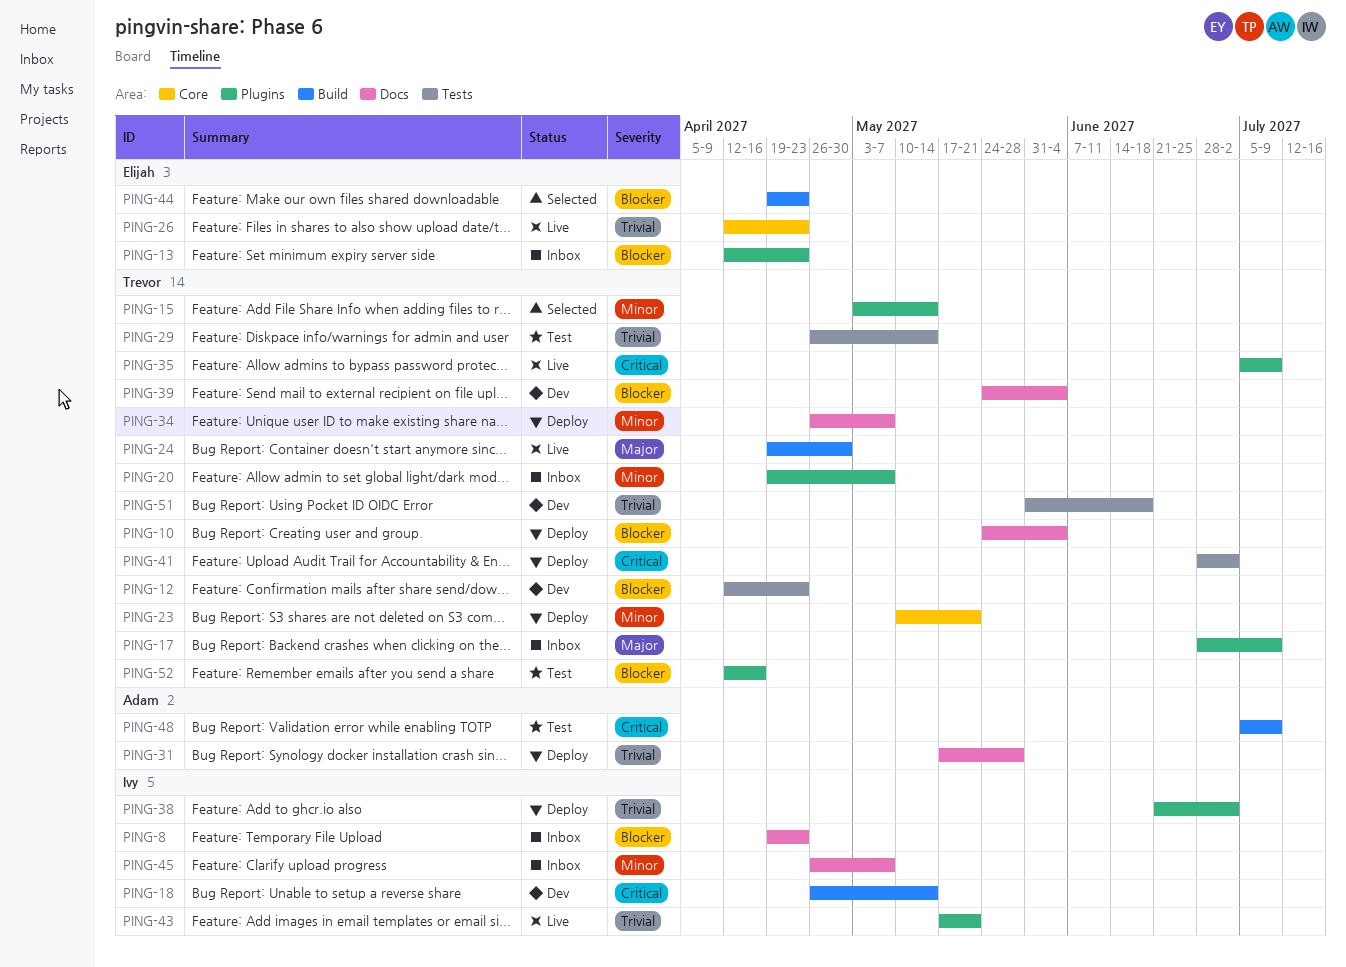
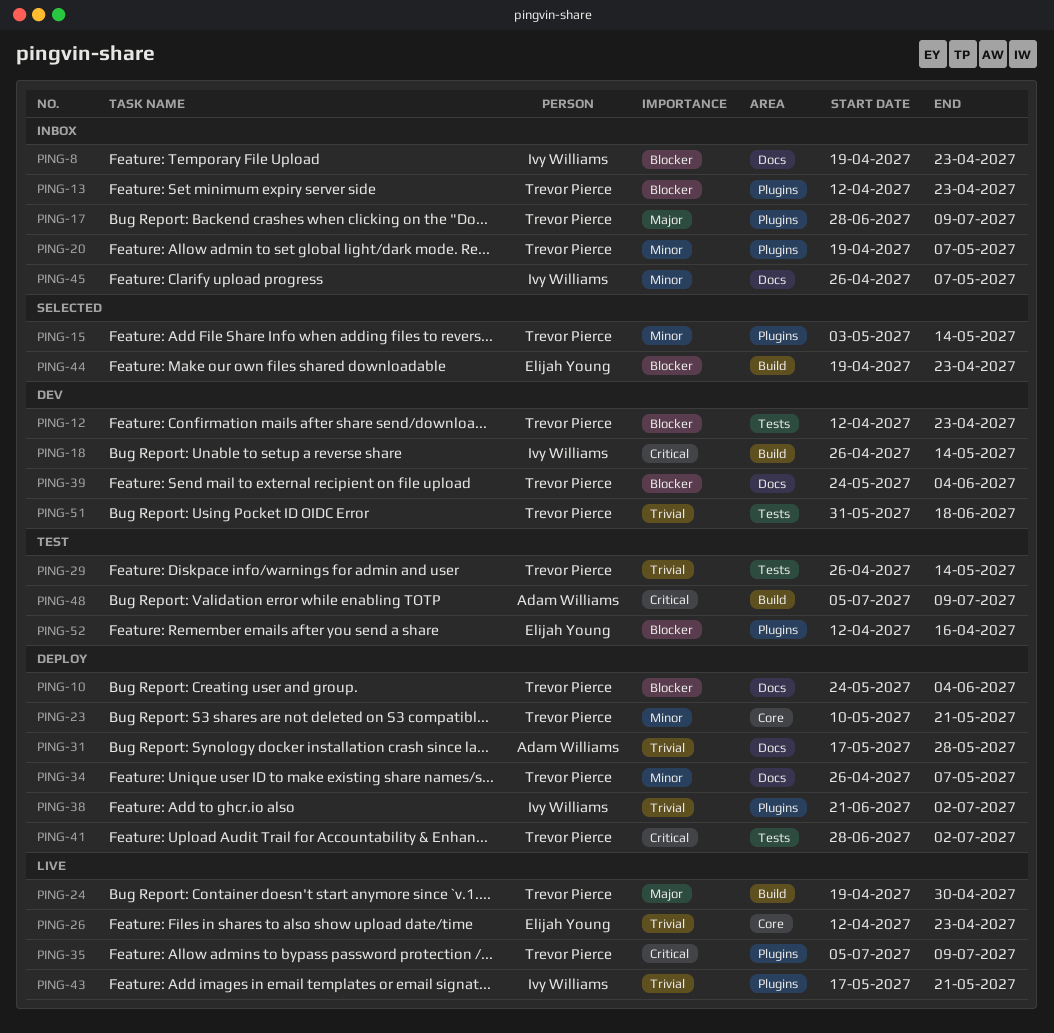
PING-13, owner: Elijah Young -> Trevor Pierce
PING-52, owner: Trevor Pierce -> Elijah Young

